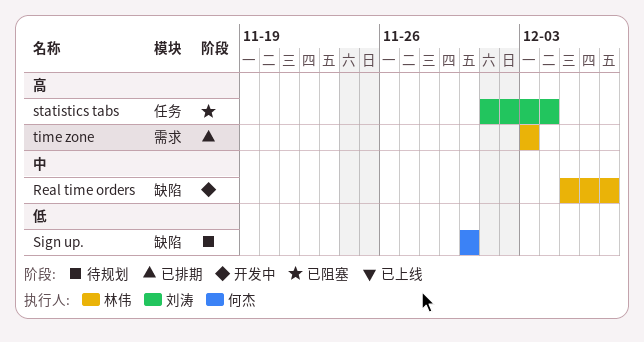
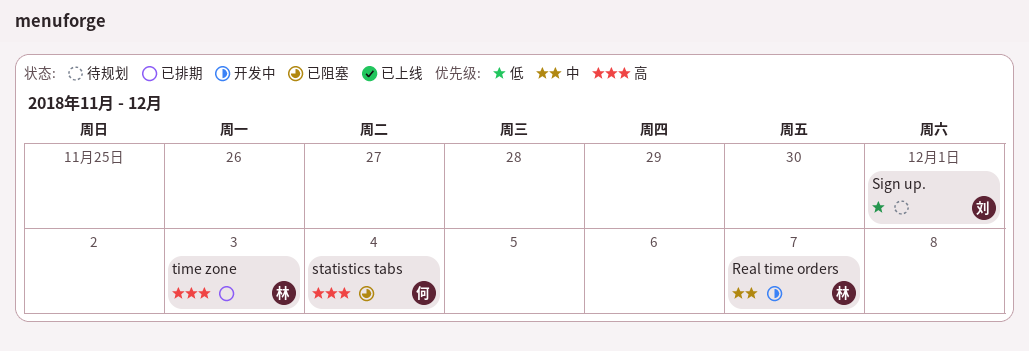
Sign up., owner: 何杰 -> 刘涛
Sign up., due: Nov 30 -> Dec 1
statistics tabs, owner: 刘涛 -> 何杰

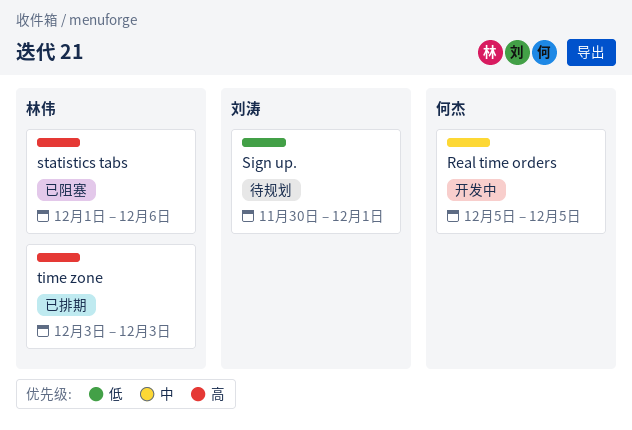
Real time orders, owner: 林伟 -> 何杰
Real time orders, due: Dec 7 -> Dec 5
statistics tabs, owner: 何杰 -> 林伟
statistics tabs, due: Dec 4 -> Dec 6

